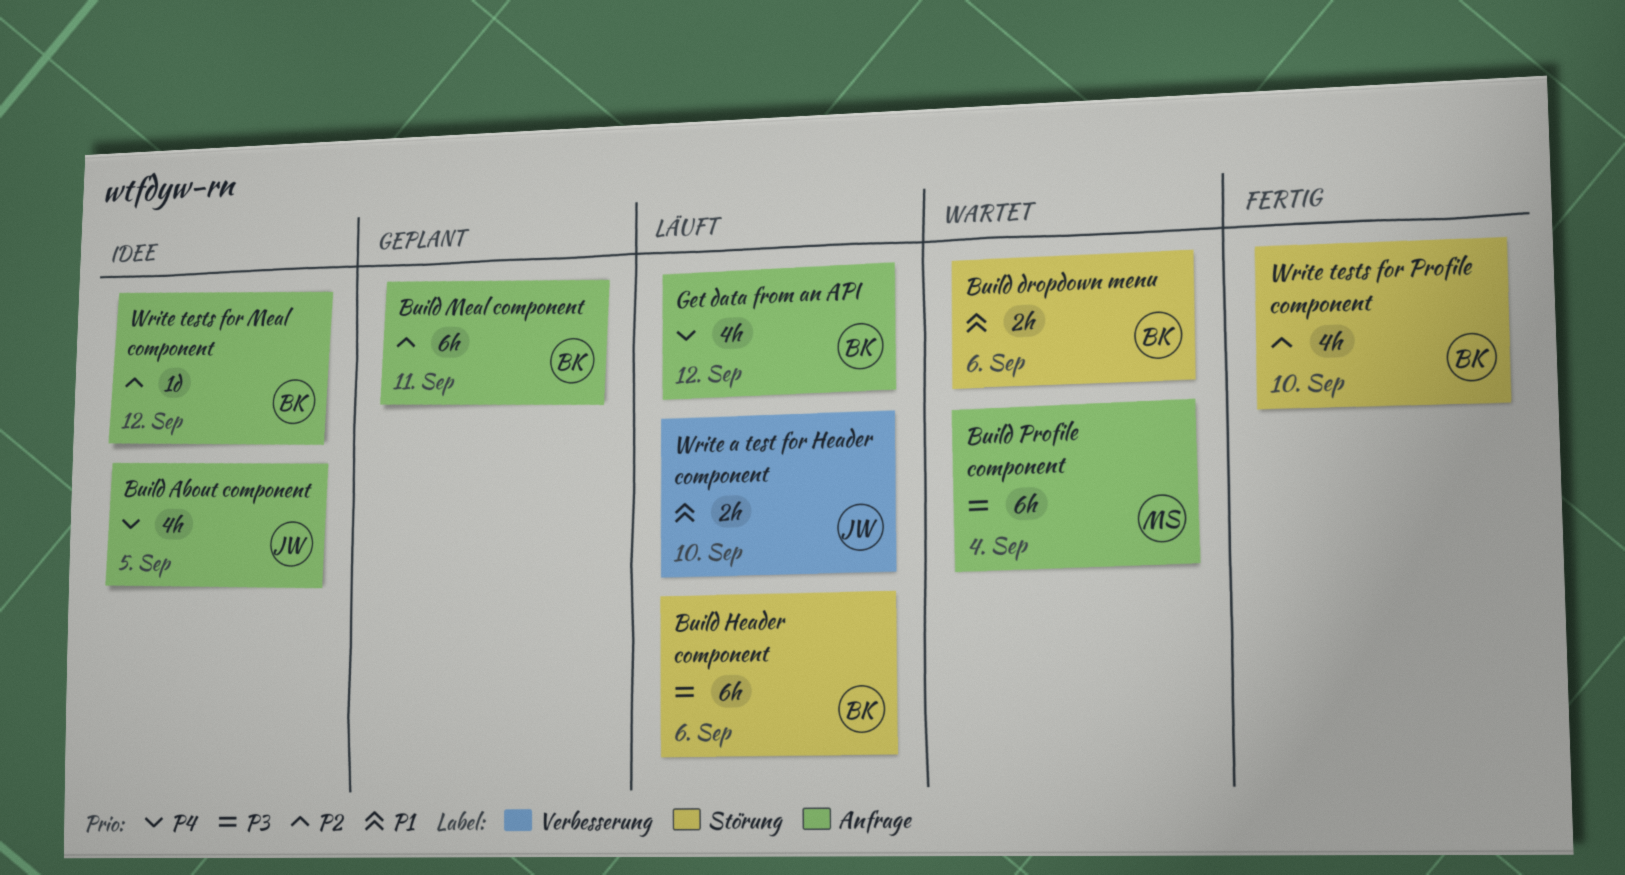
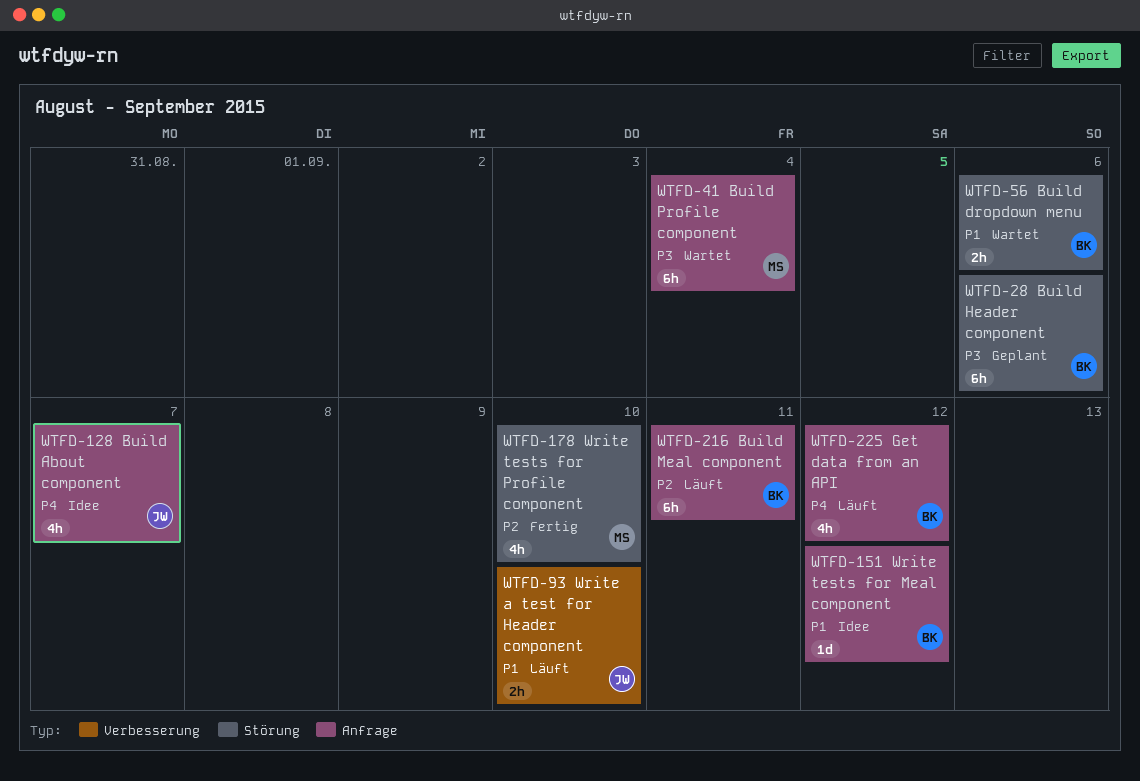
Build About component, due: Sep 5 -> Sep 7
Build Header component, status: Läuft -> Geplant
Build Meal component, status: Geplant -> Läuft
Write tests for Meal component, priority: P2 -> P1
Write tests for Profile component, owner: BK -> MS

